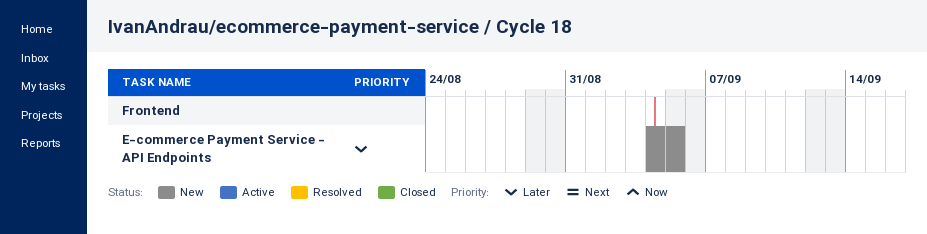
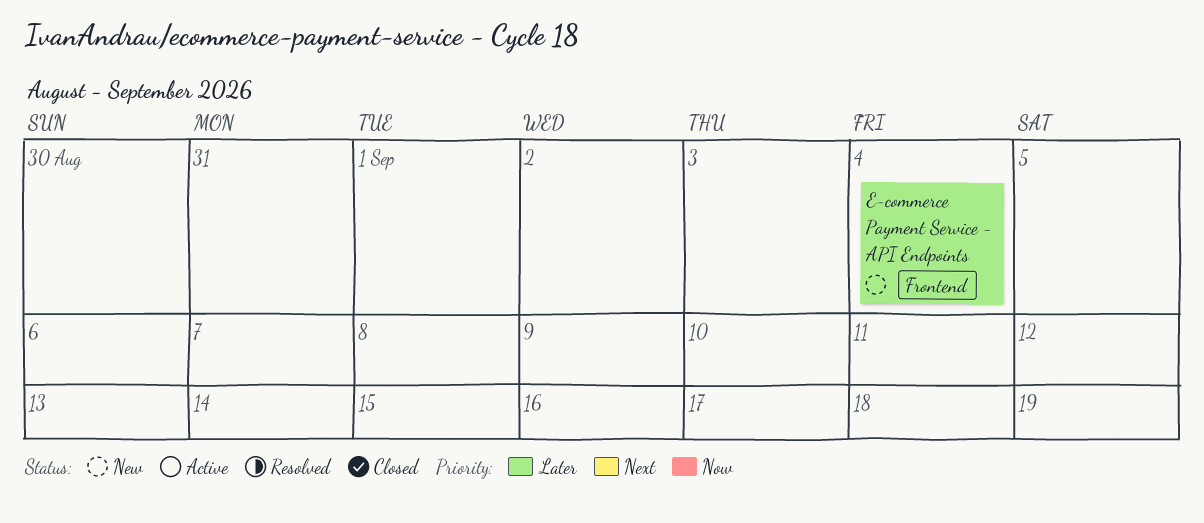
E-commerce Payment Service - API Endpoints, due: Sep 5 -> Sep 4

